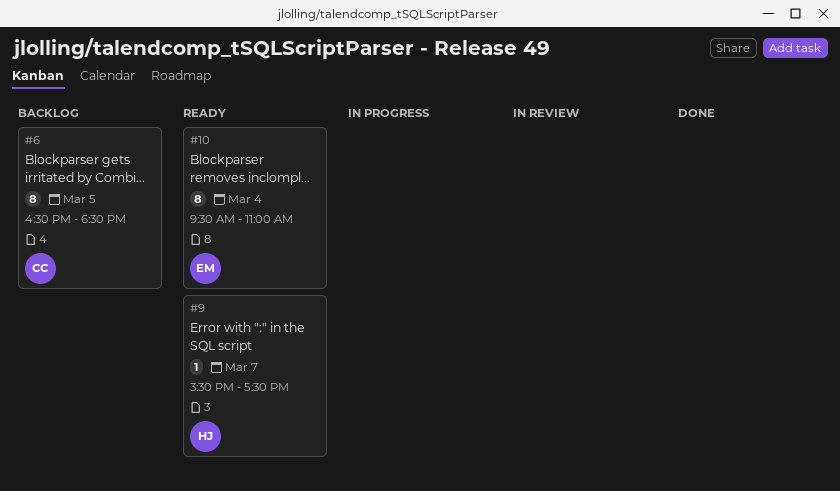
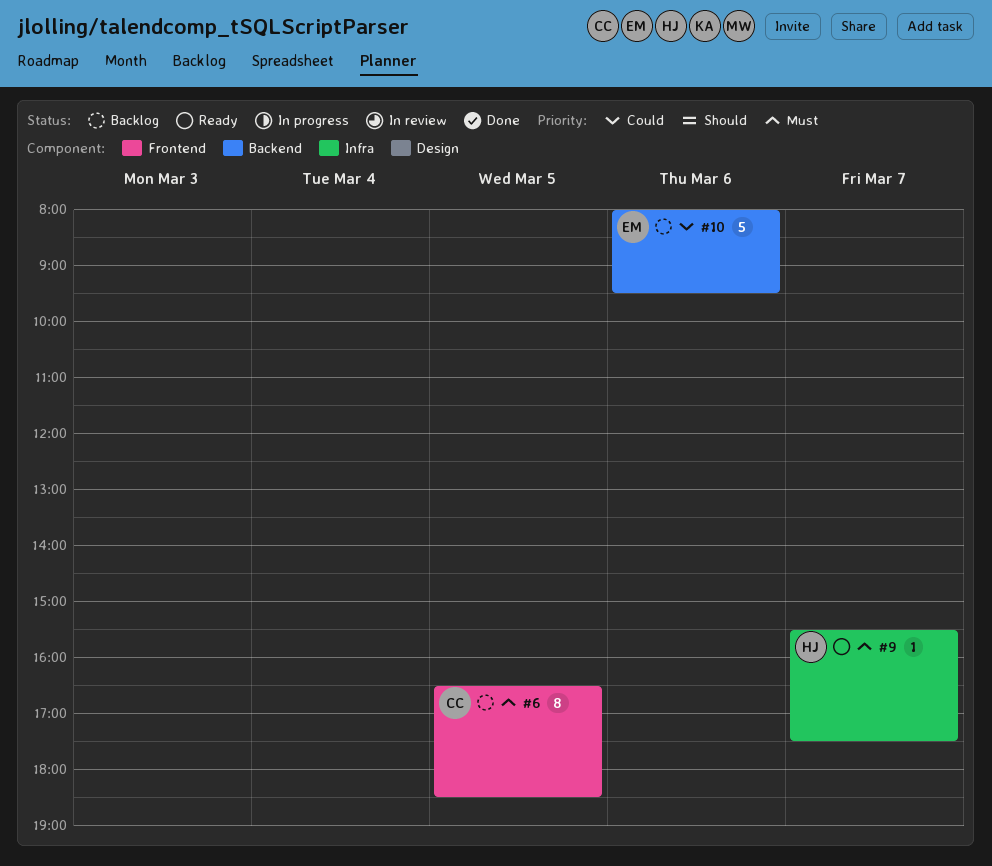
#10, status: Ready -> Backlog
#10, estimate: 8 -> 5
#10, day: Mar 4 -> Mar 6
#10, begins: 09:30 -> 08:00
#10, ends: 11:00 -> 09:30

